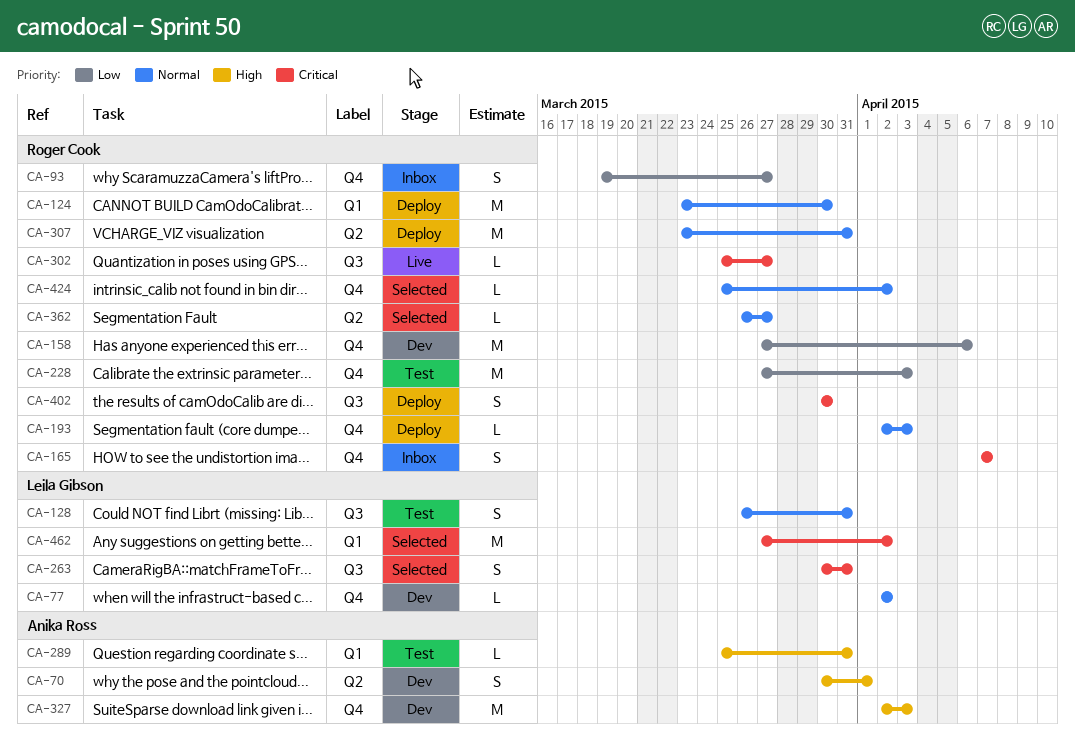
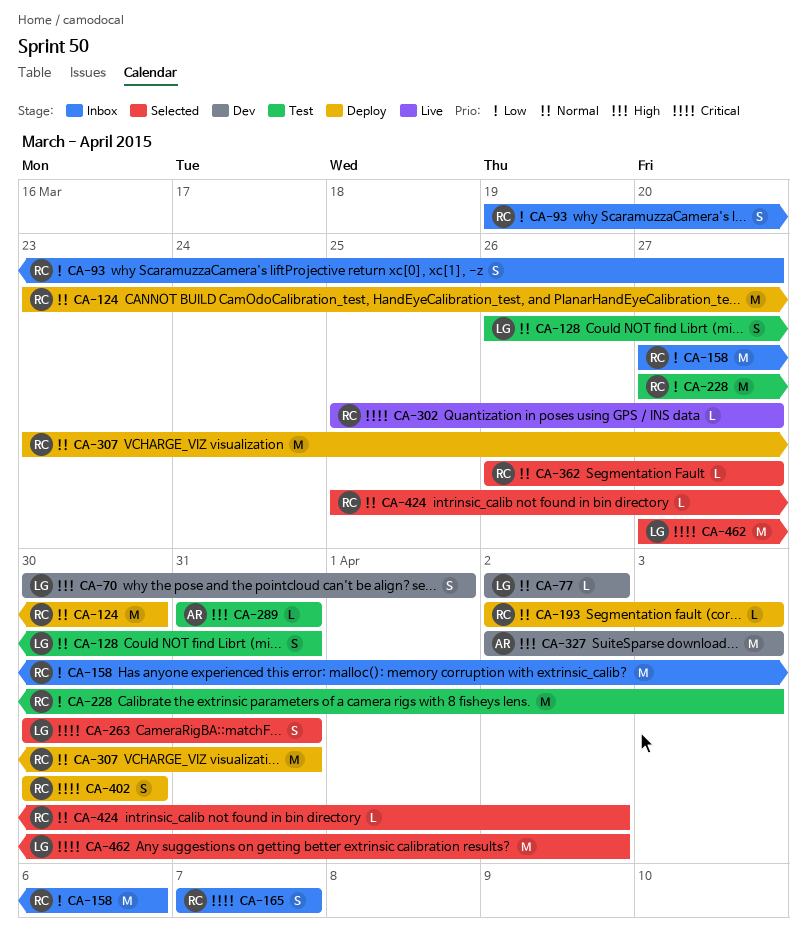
CA-70, owner: Anika Ross -> Leila Gibson
CA-158, status: Dev -> Inbox
CA-289, start: Mar 25 -> Mar 31

